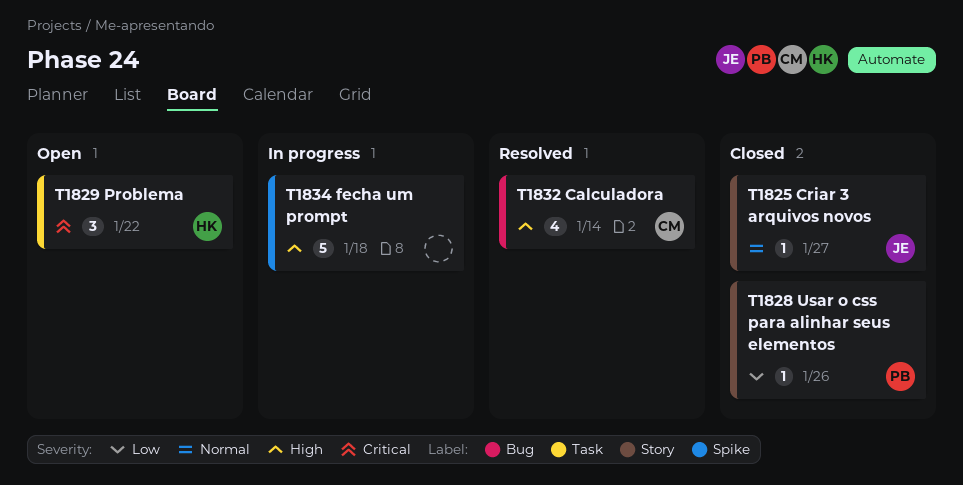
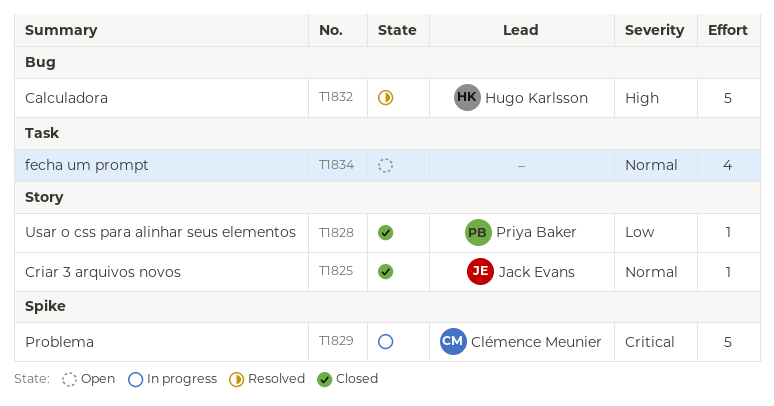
T1829, status: Open -> In progress
T1829, owner: Hugo Karlsson -> Clémence Meunier
T1829, label: Task -> Spike
T1829, estimate: 3 -> 5
T1832, owner: Clémence Meunier -> Hugo Karlsson
T1832, estimate: 4 -> 5
T1834, status: In progress -> Open
T1834, priority: High -> Normal
T1834, label: Spike -> Task
T1834, estimate: 5 -> 4

